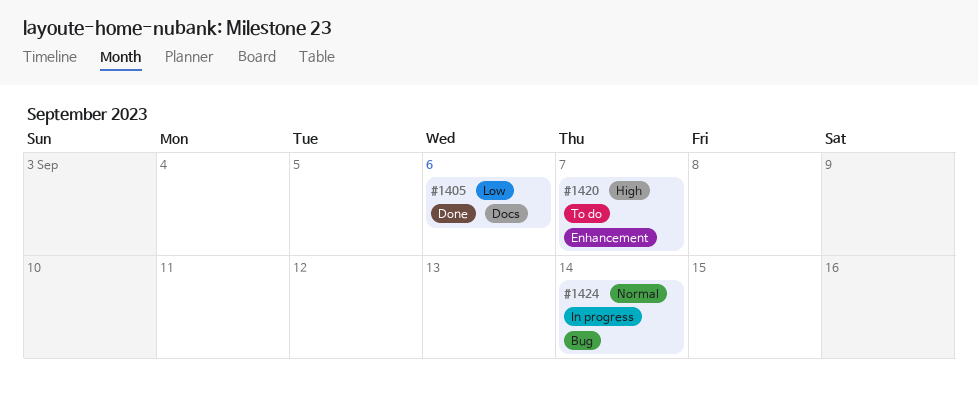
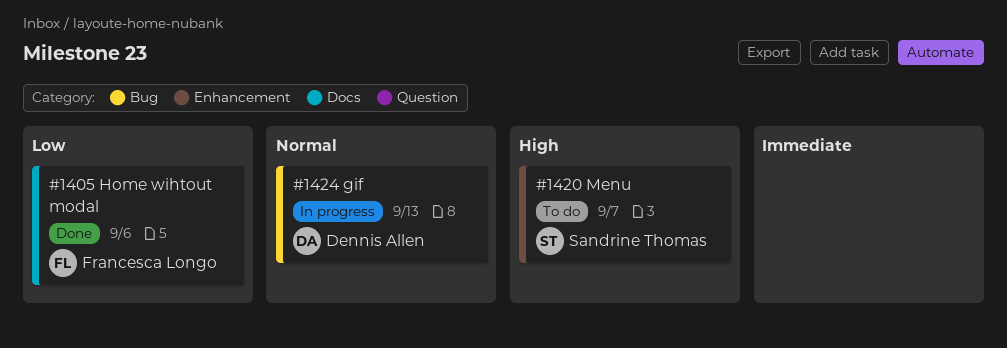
#1424, due: Sep 14 -> Sep 13

